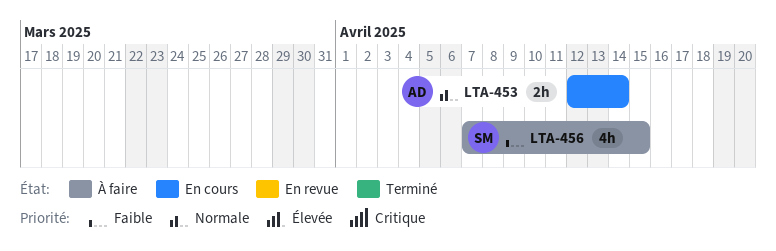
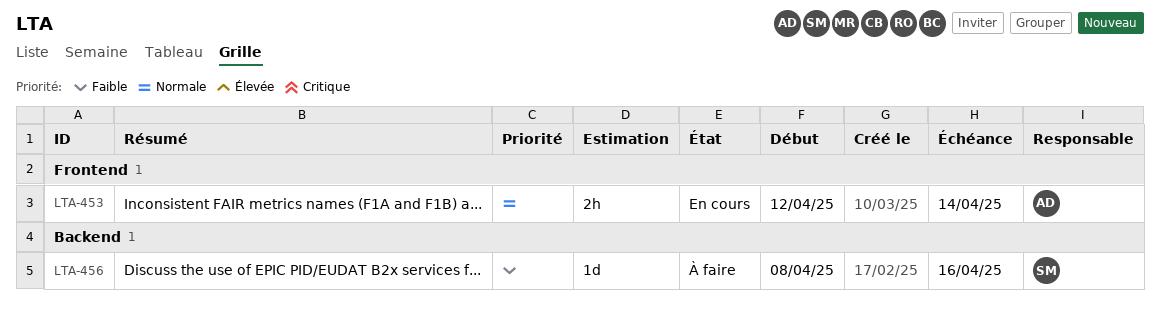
LTA-456, estimate: 4h -> 1d
LTA-456, start: Apr 7 -> Apr 8
LTA-456, due: Apr 15 -> Apr 16

